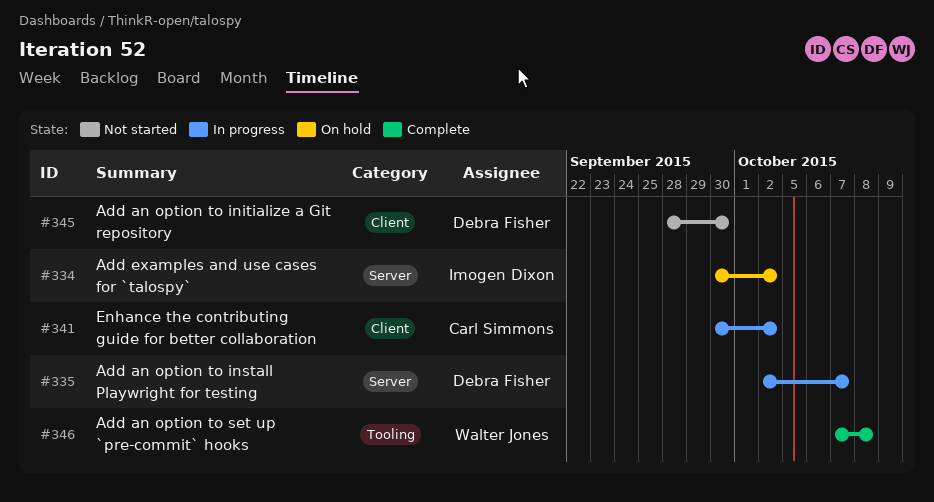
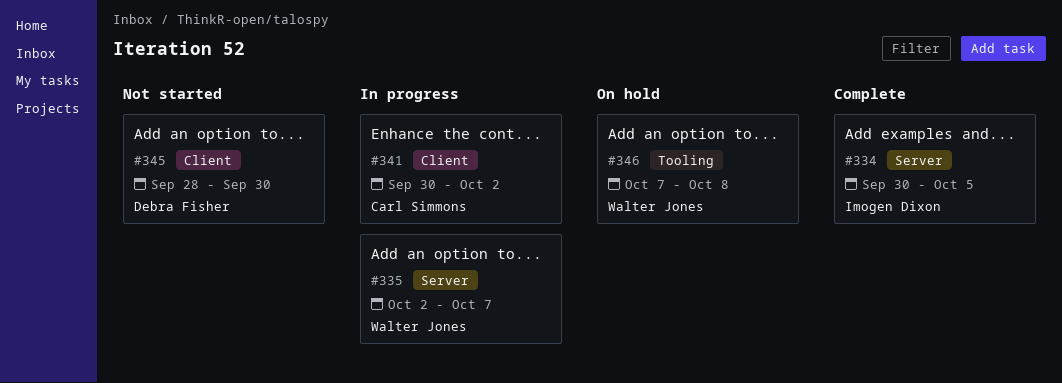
#334, status: On hold -> Complete
#334, due: Oct 2 -> Oct 5
#335, owner: Debra Fisher -> Walter Jones
#346, status: Complete -> On hold

